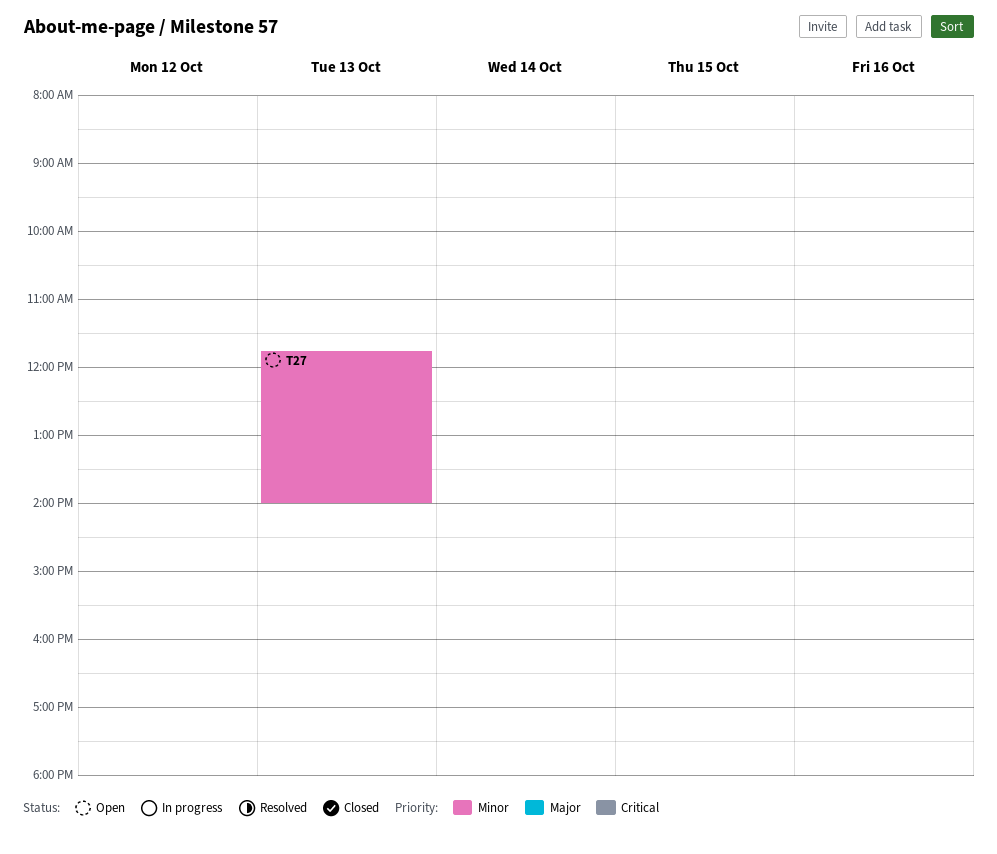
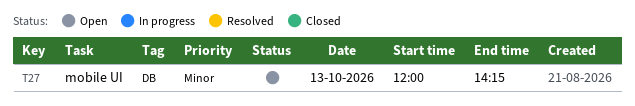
T27, begins: 11:45 -> 12:00
T27, ends: 14:00 -> 14:15

